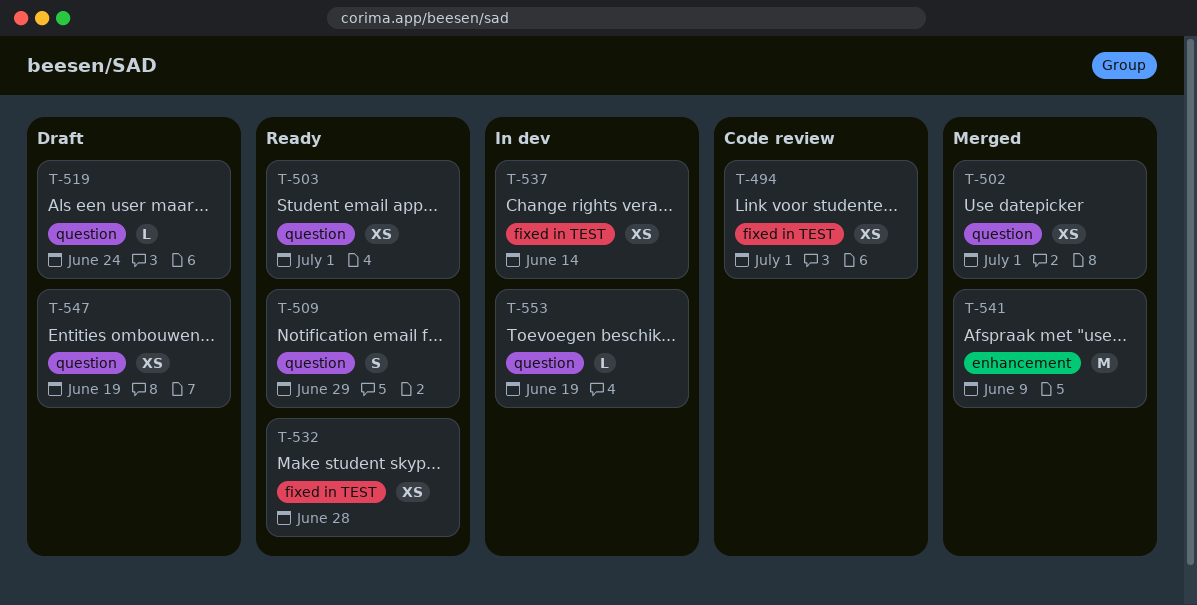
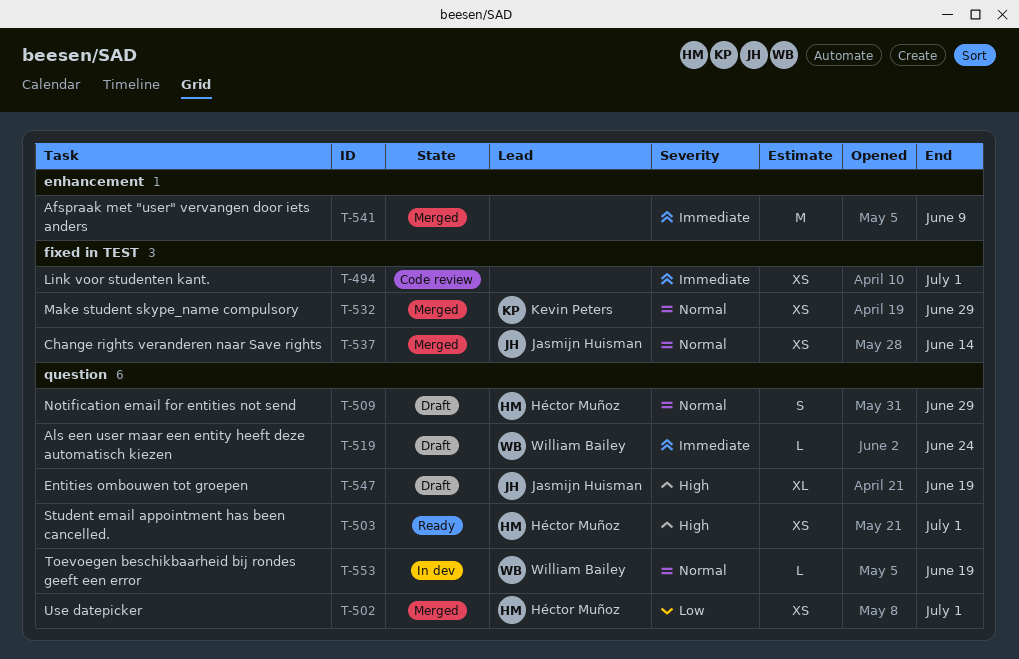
T-509, status: Ready -> Draft
T-532, status: Ready -> Merged
T-532, due: Jun 28 -> Jun 29
T-537, status: In dev -> Merged
T-547, estimate: XS -> XL

